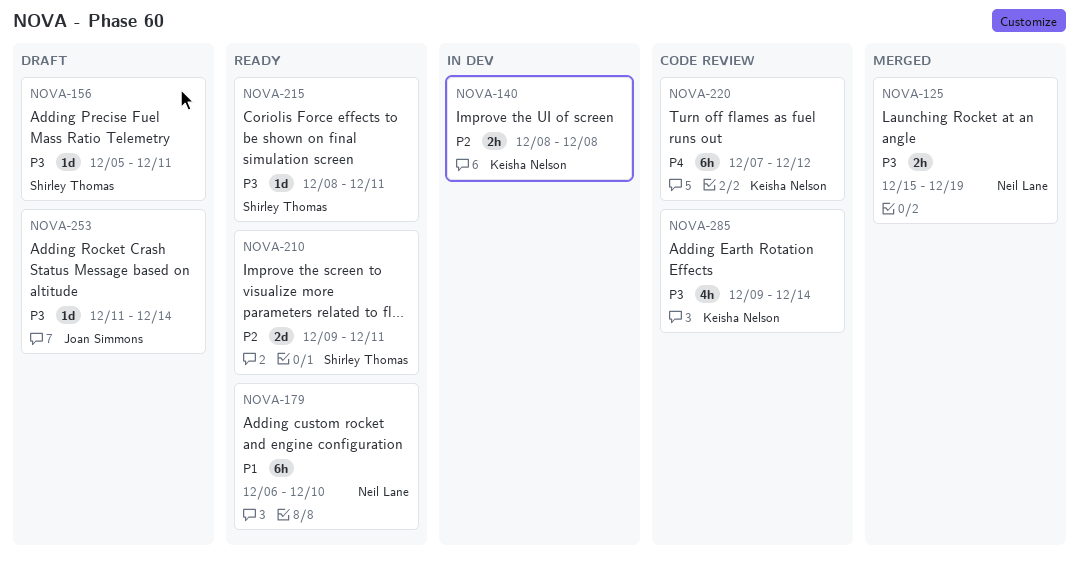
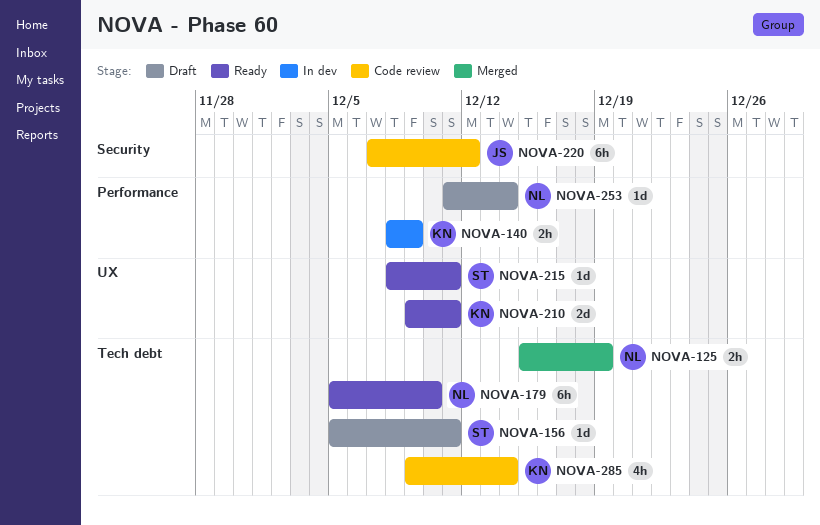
NOVA-140, due: Dec 8 -> Dec 9
NOVA-179, start: Dec 6 -> Dec 5
NOVA-210, owner: Shirley Thomas -> Keisha Nelson
NOVA-220, owner: Keisha Nelson -> Joan Simmons
NOVA-253, owner: Joan Simmons -> Neil Lane

